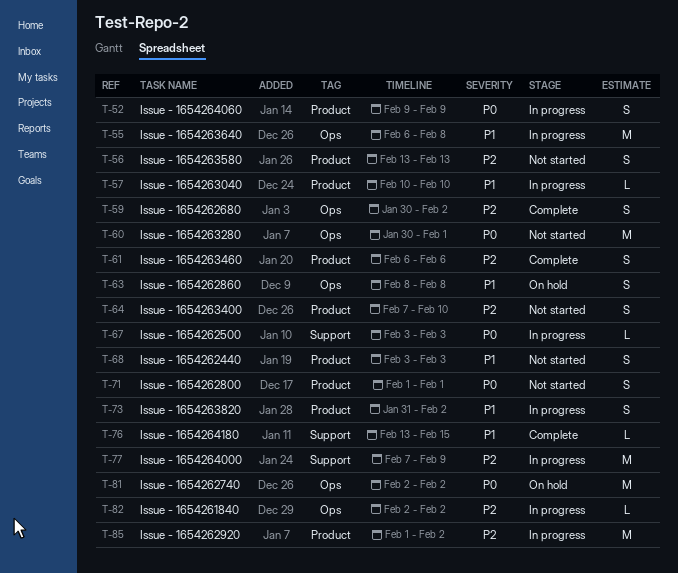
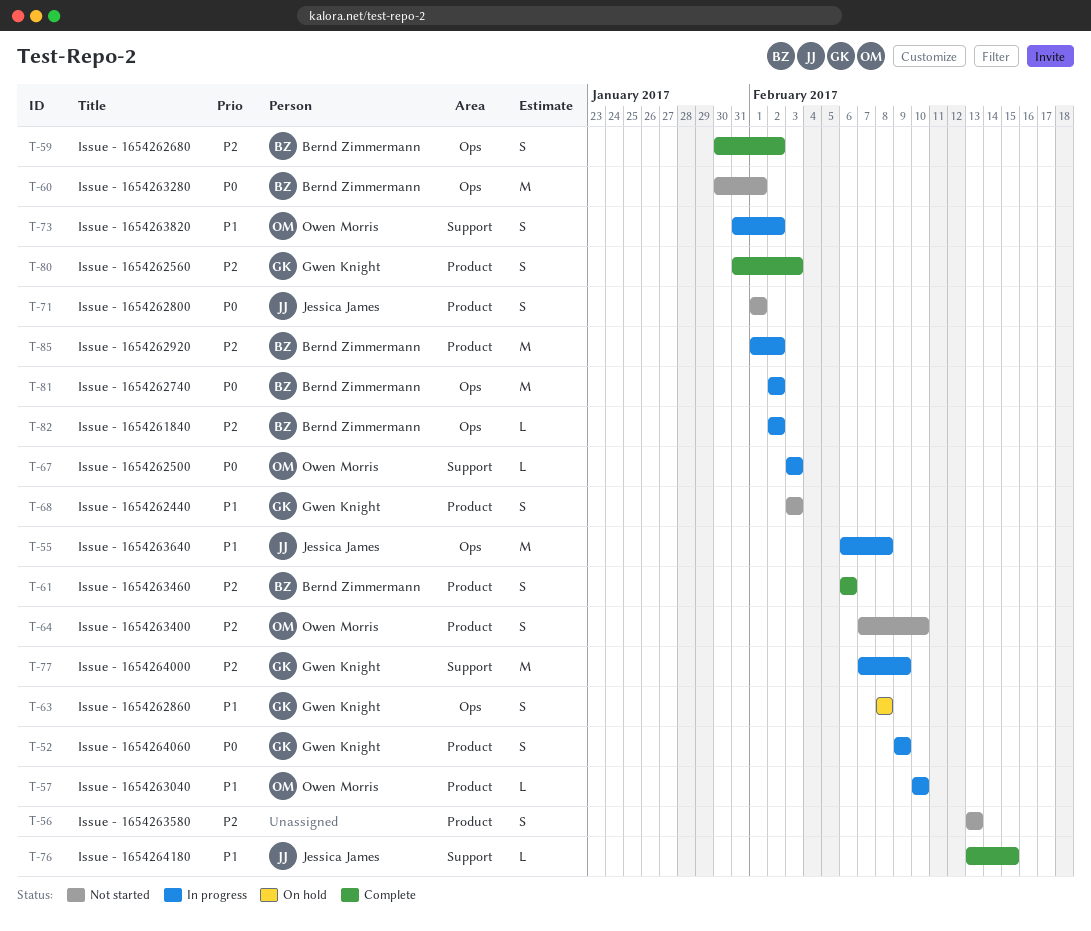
T-73, label: Product -> Support
T-80: none -> present
T-81, status: On hold -> In progress

